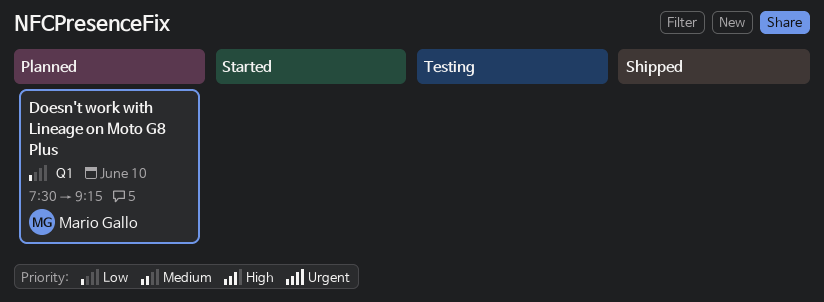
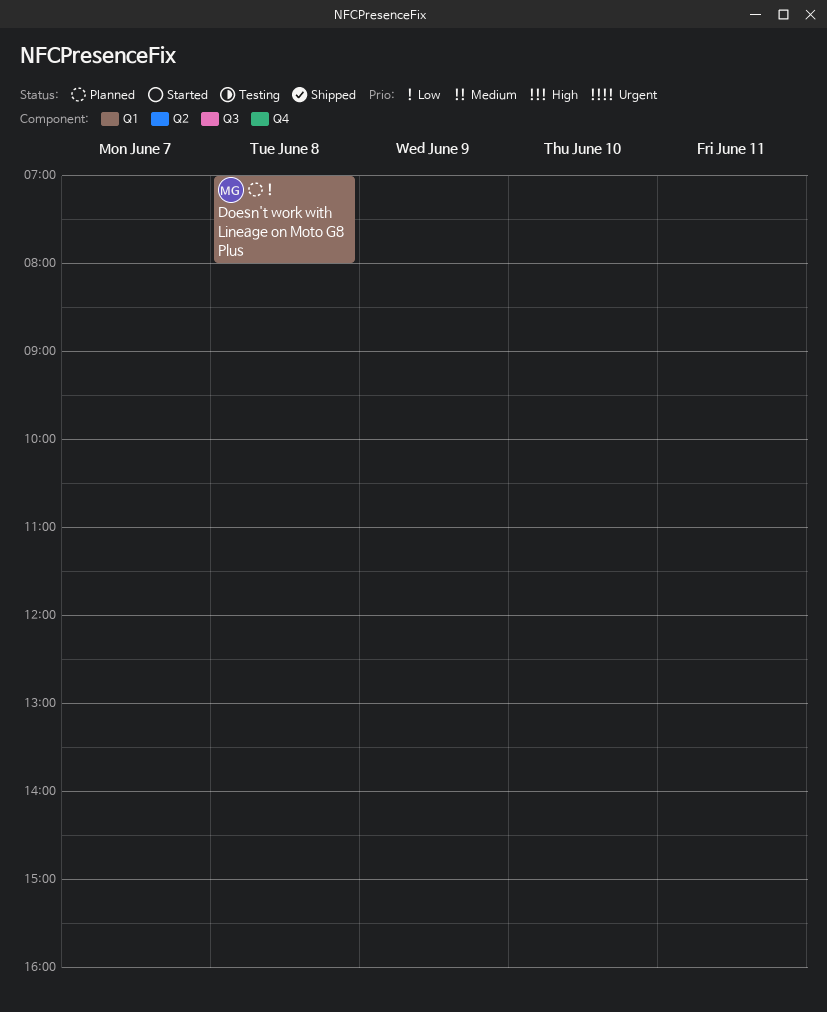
Doesn't work with Lineage on Moto G8 Plus, day: Jun 10 -> Jun 8
Doesn't work with Lineage on Moto G8 Plus, begins: 07:30 -> 07:00
Doesn't work with Lineage on Moto G8 Plus, ends: 09:15 -> 08:00

